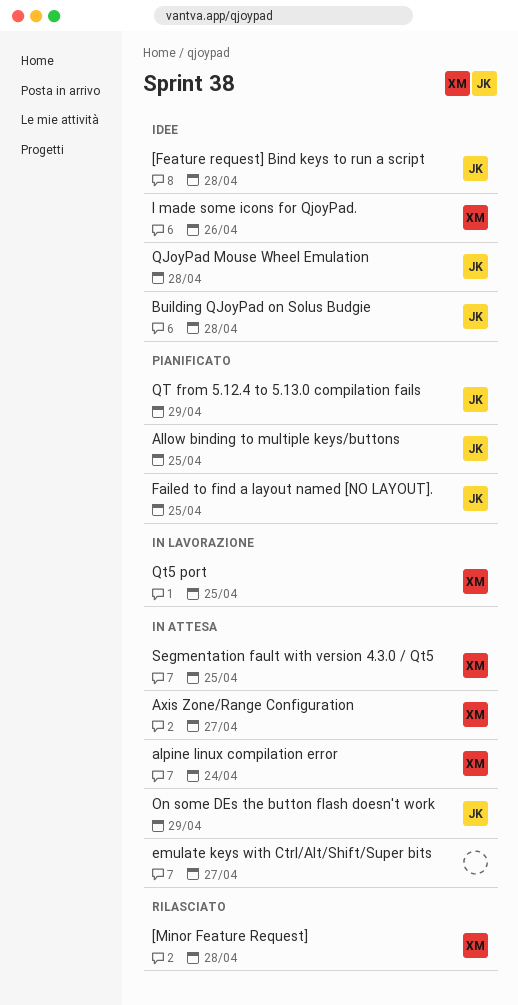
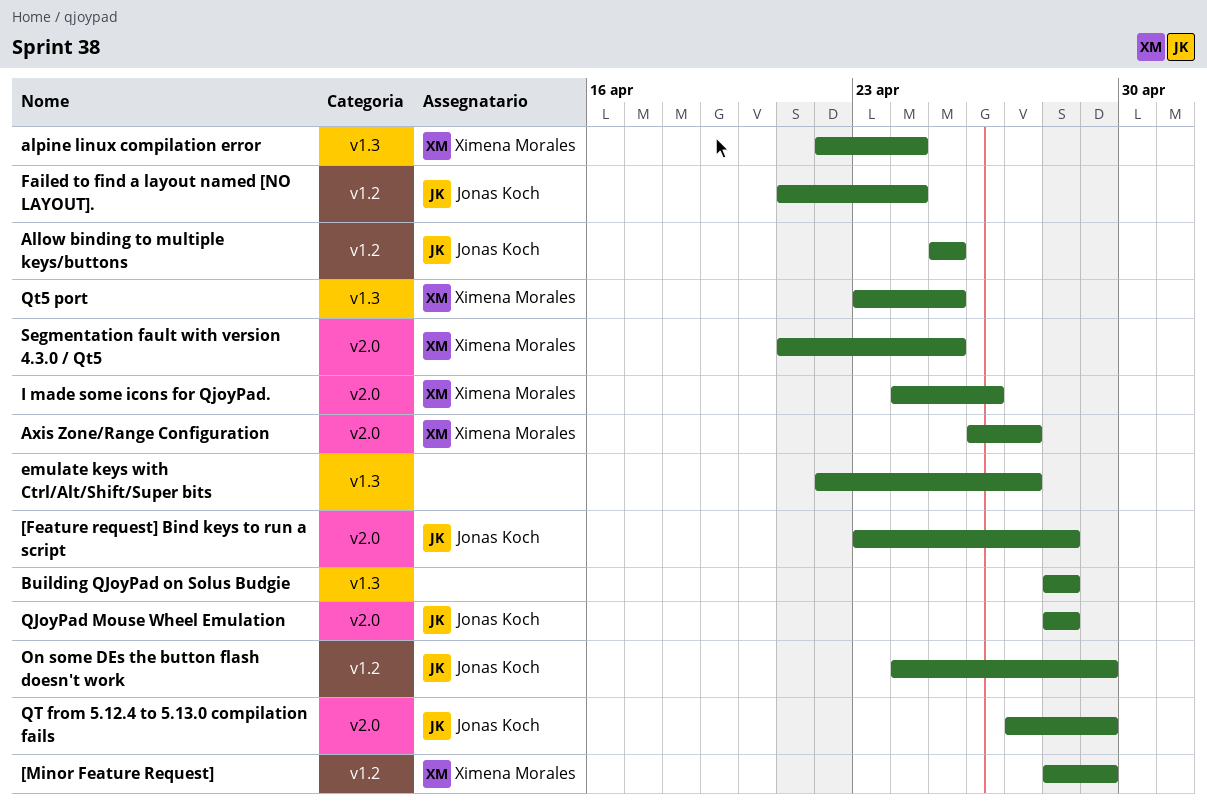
[Minor Feature Request], due: Apr 28 -> Apr 29
Building QJoyPad on Solus Budgie, owner: Jonas Koch -> none
Failed to find a layout named [NO LAYOUT]., due: Apr 25 -> Apr 24

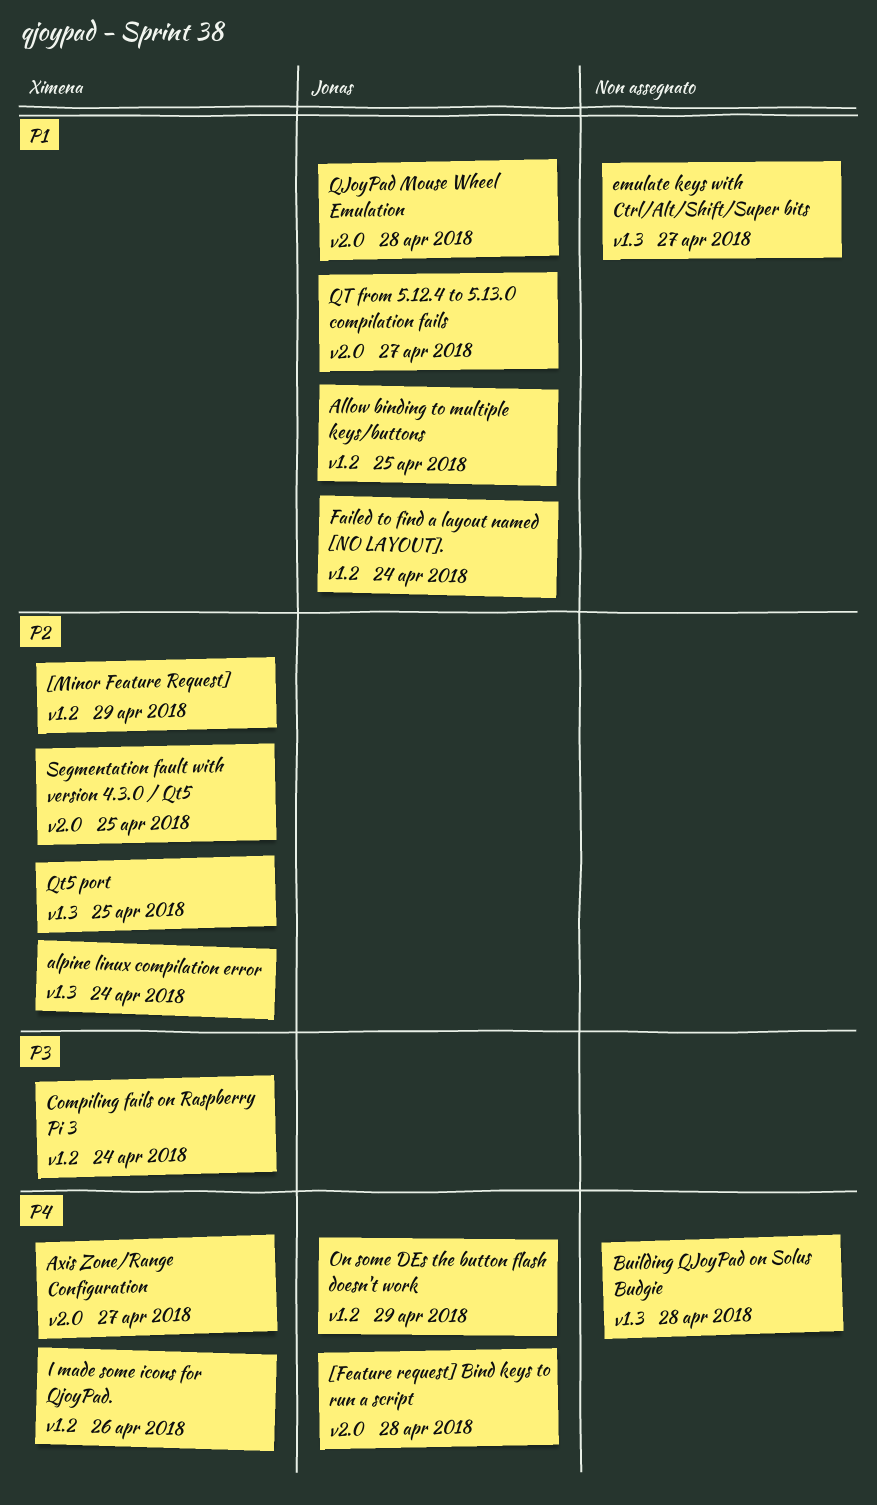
Compiling fails on Raspberry Pi 3: none -> present
I made some icons for QjoyPad., label: v2.0 -> v1.2
QT from 5.12.4 to 5.13.0 compilation fails, due: Apr 29 -> Apr 27

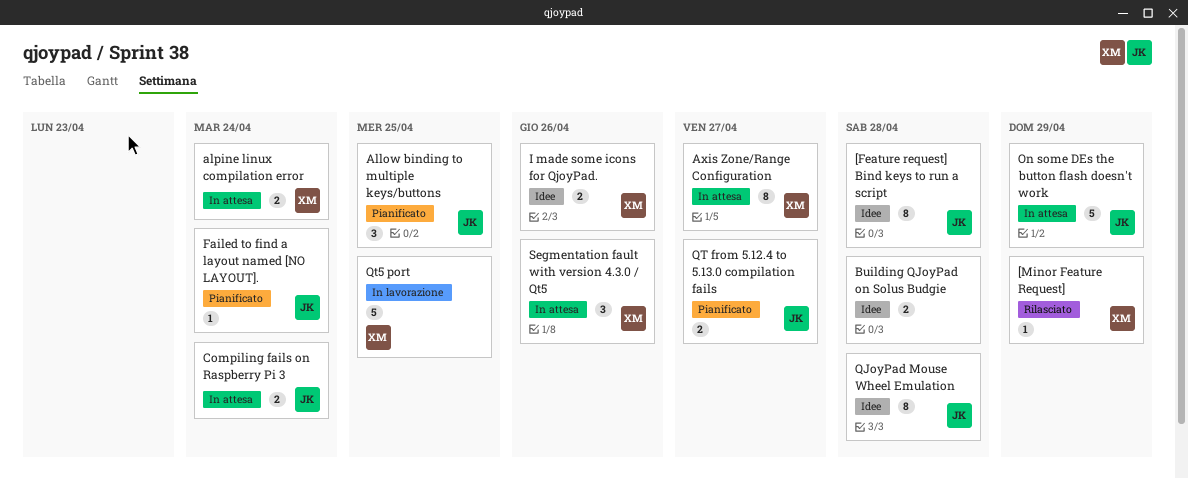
Compiling fails on Raspberry Pi 3, owner: Ximena -> Jonas
emulate keys with Ctrl/Alt/Shift/Super bits: present -> none
Segmentation fault with version 4.3.0 / Qt5, due: Apr 25 -> Apr 26

